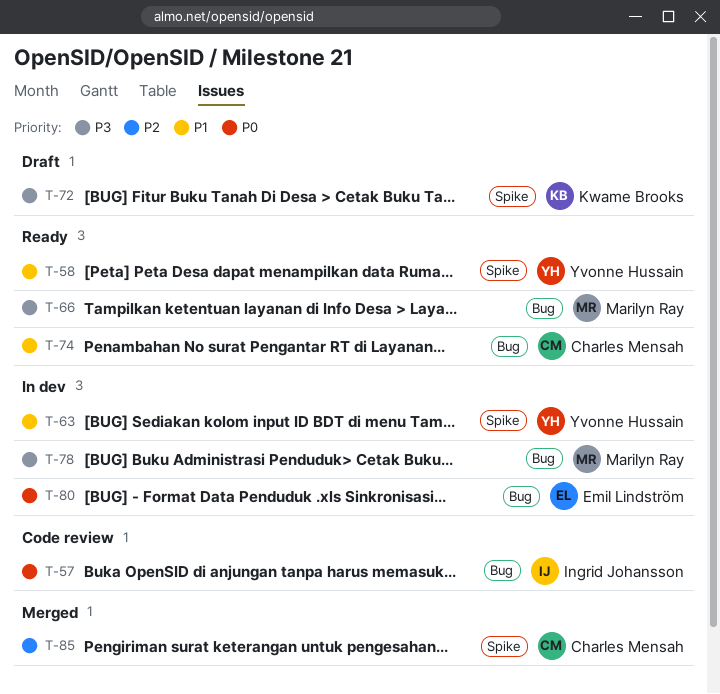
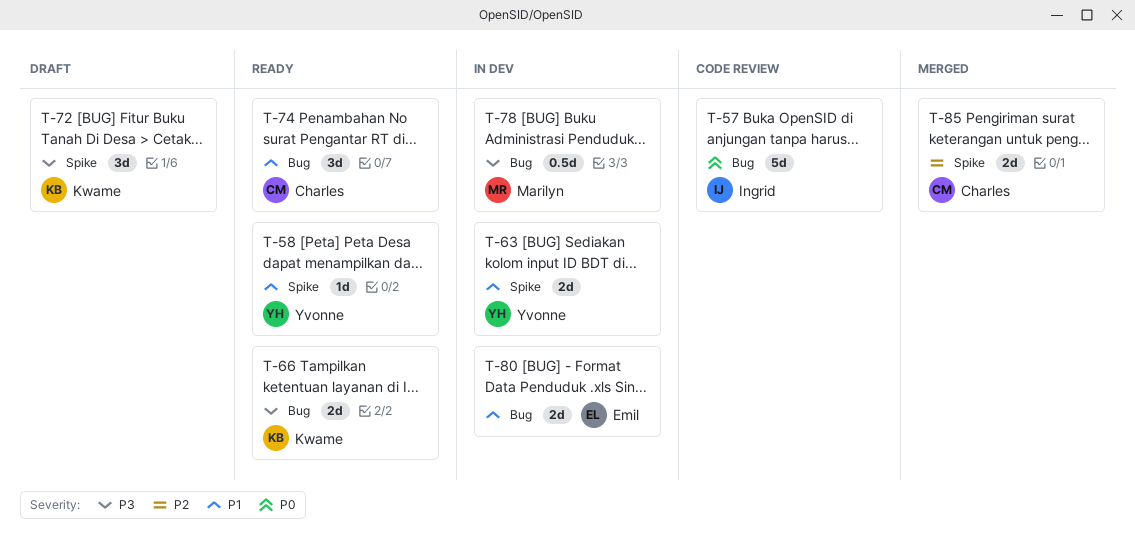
T-66, owner: Marilyn Ray -> Kwame Brooks
T-80, priority: P0 -> P1

